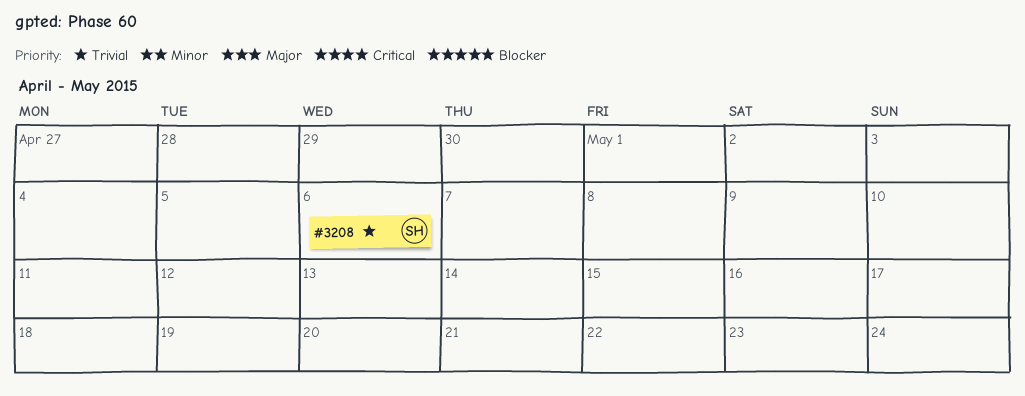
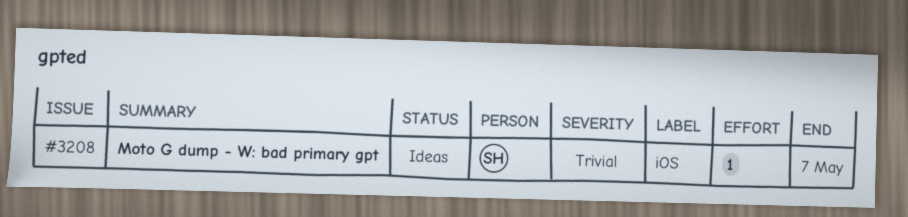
#3208, due: May 6 -> May 7

